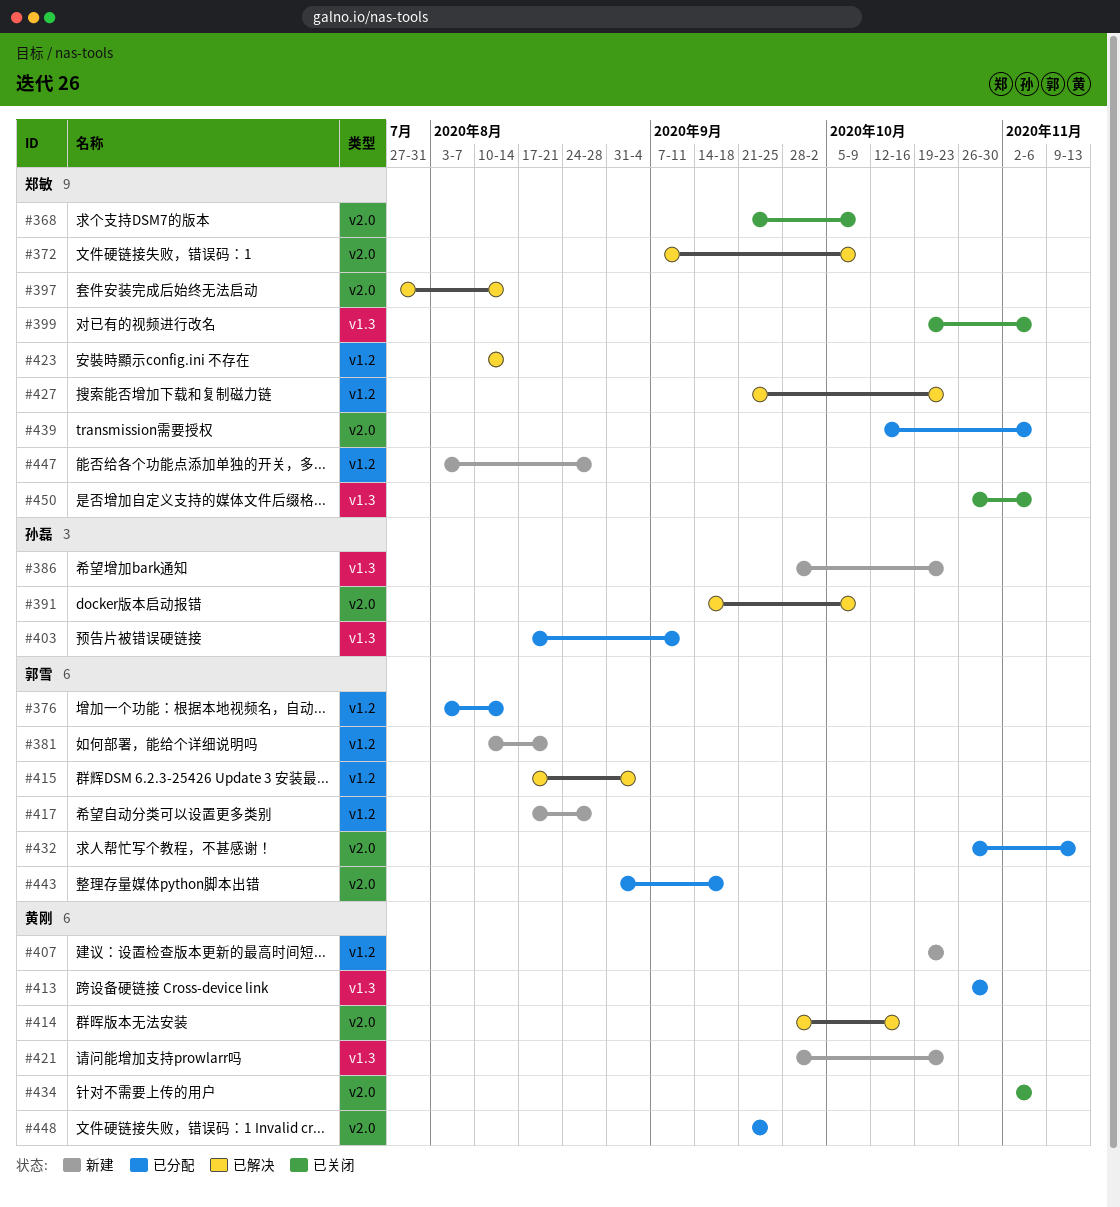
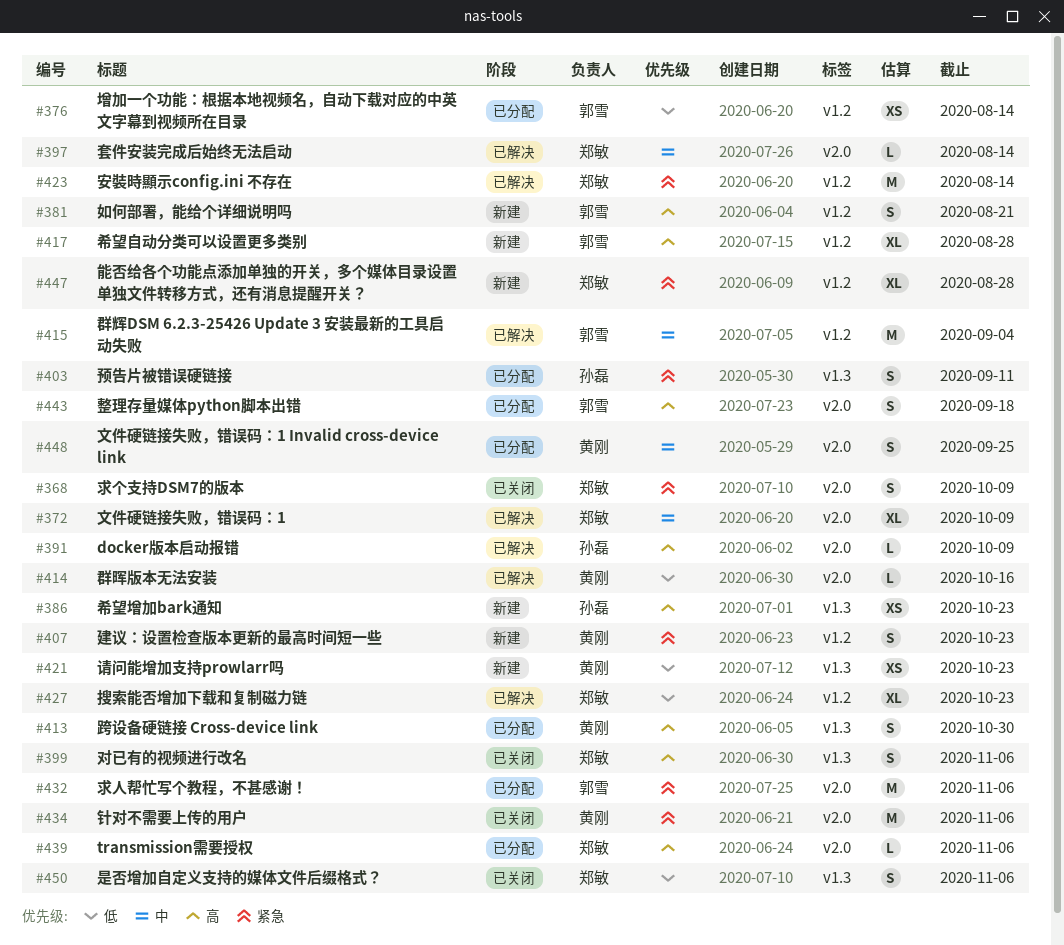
#432, due: Nov 13 -> Nov 6

